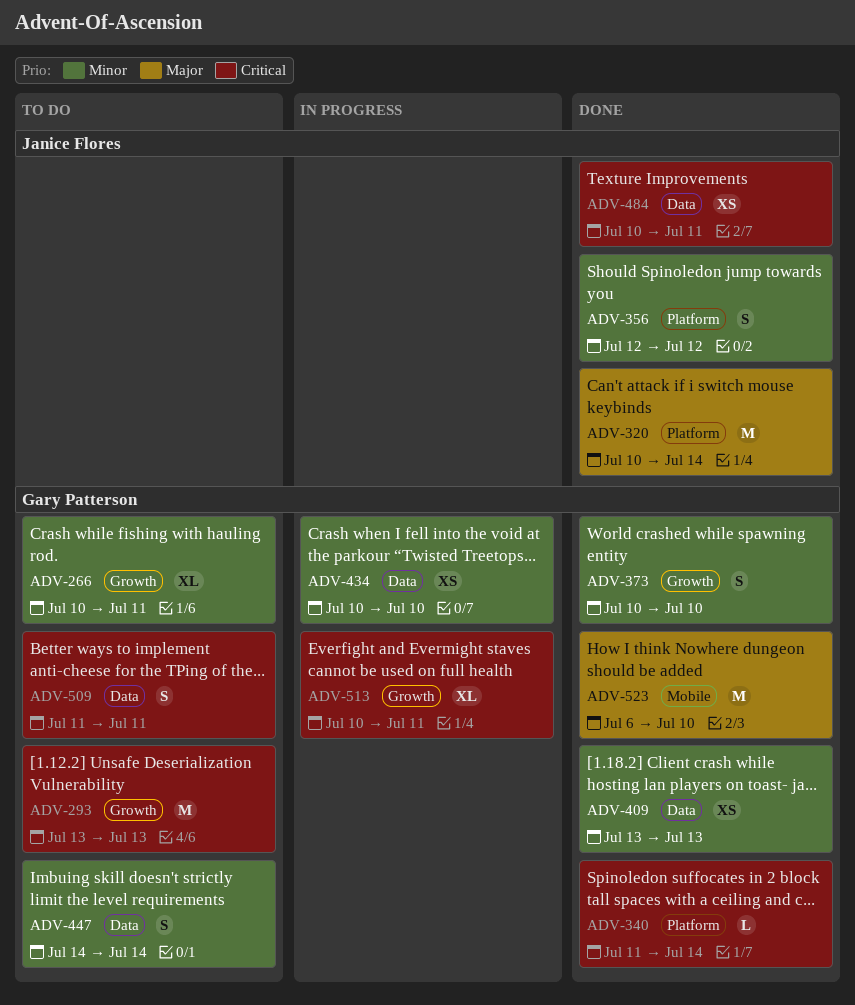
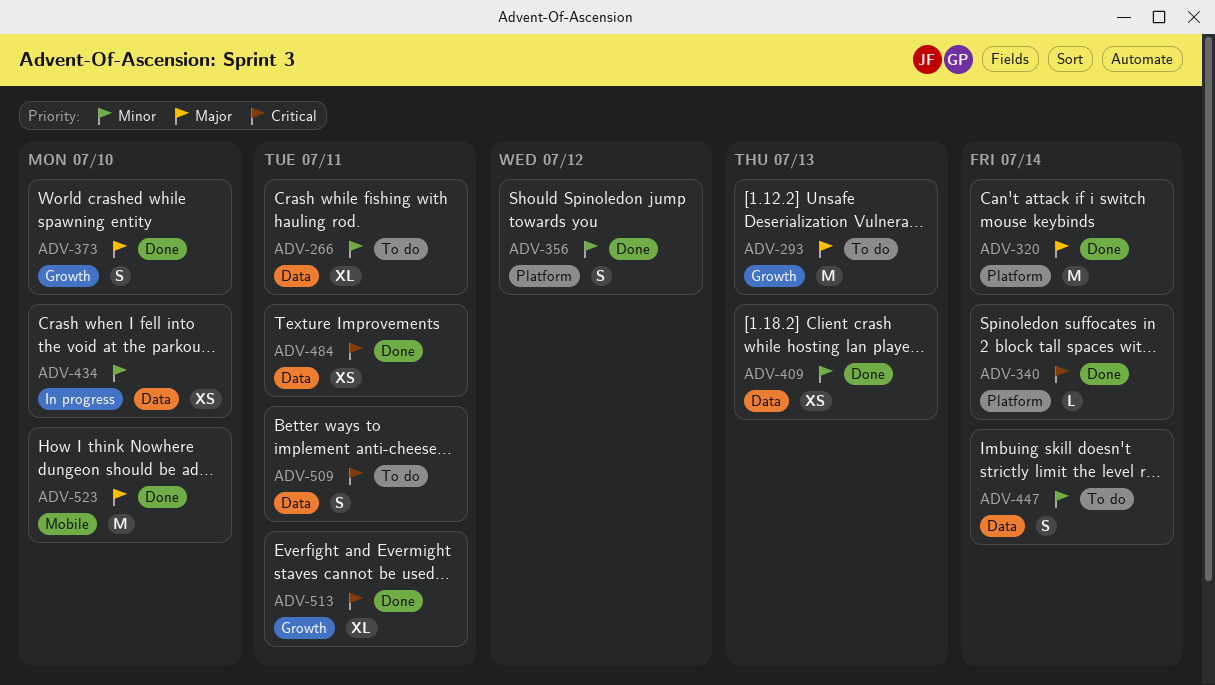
ADV-266, label: Growth -> Data
ADV-293, priority: Critical -> Major
ADV-373, priority: Minor -> Major
ADV-513, status: In progress -> Done

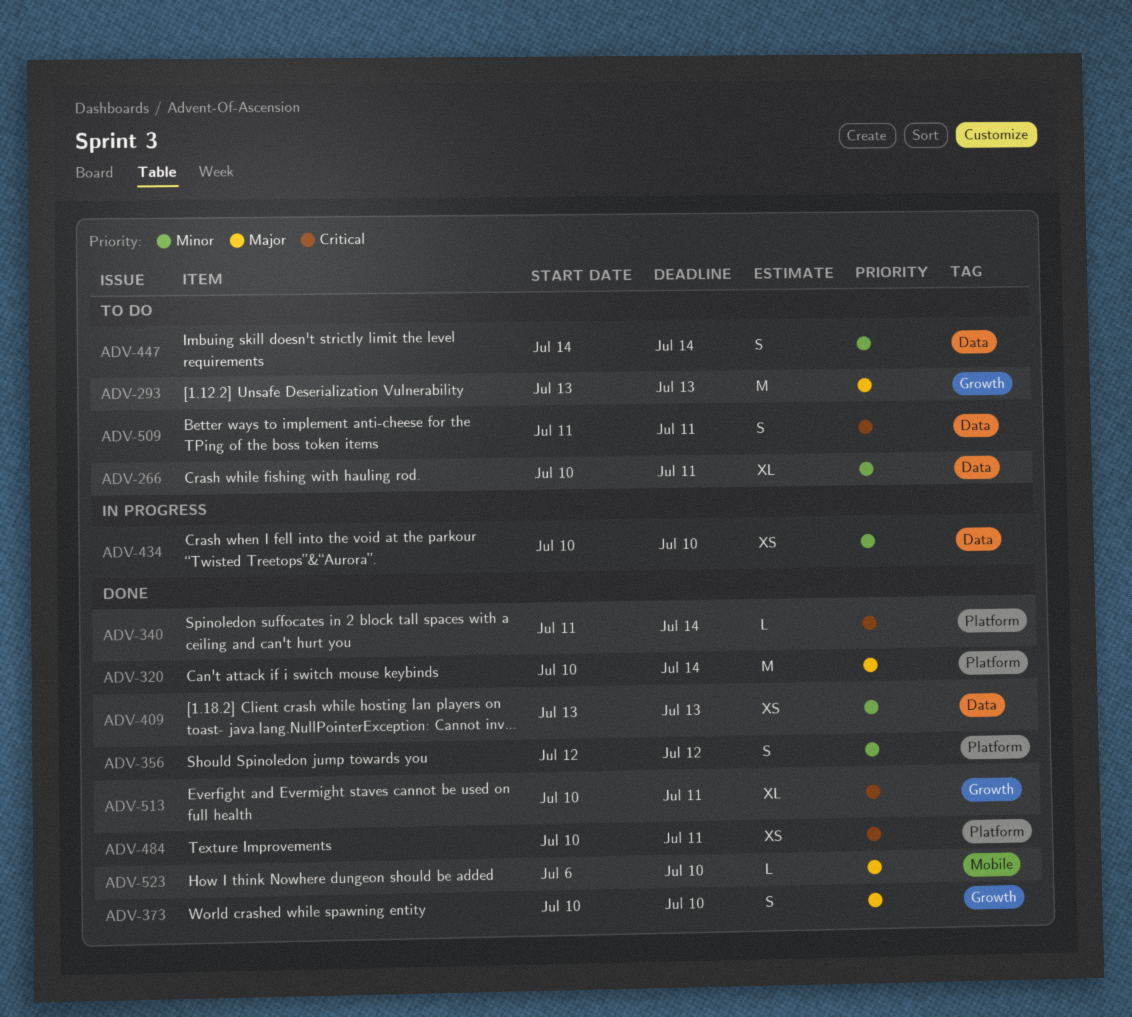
ADV-484, label: Data -> Platform
ADV-523, estimate: M -> L

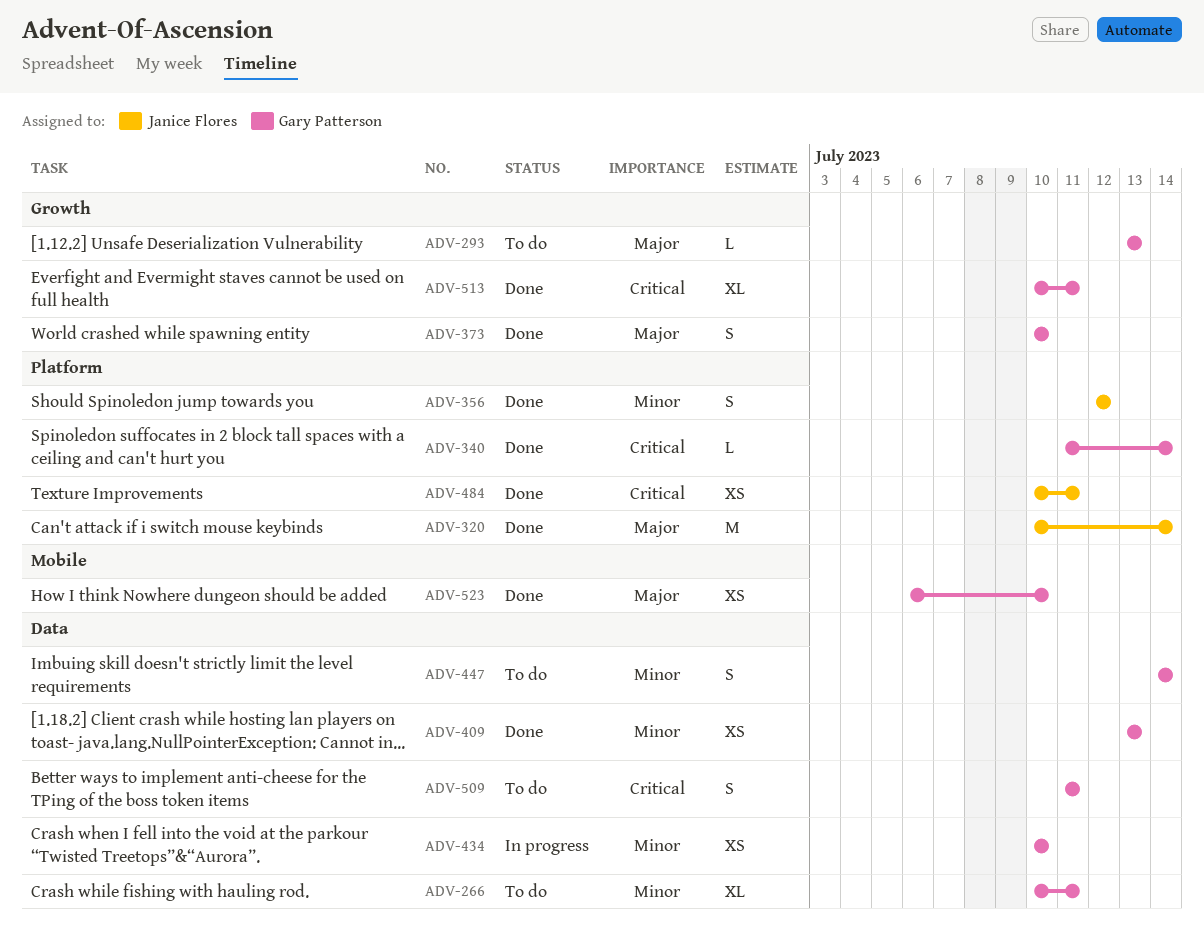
ADV-293, estimate: M -> L
ADV-523, estimate: L -> XS

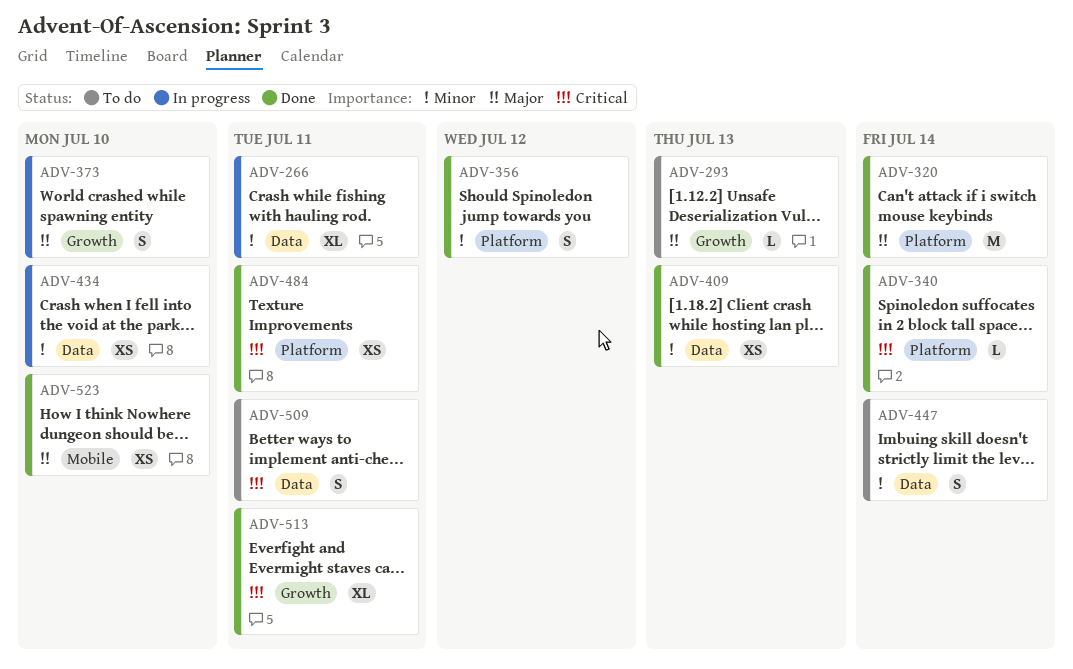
ADV-266, status: To do -> In progress
ADV-373, status: Done -> In progress

